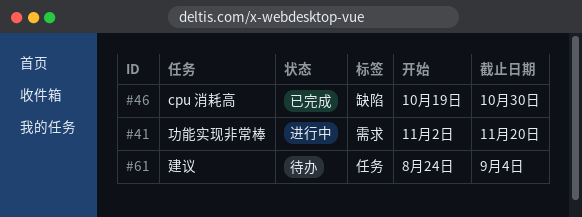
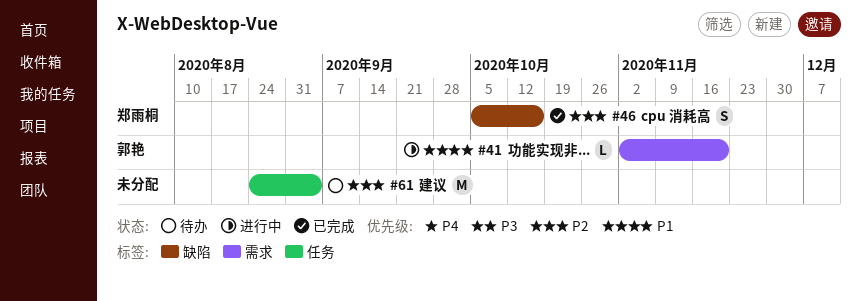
#46, start: Oct 19 -> Oct 5
#46, due: Oct 30 -> Oct 16

